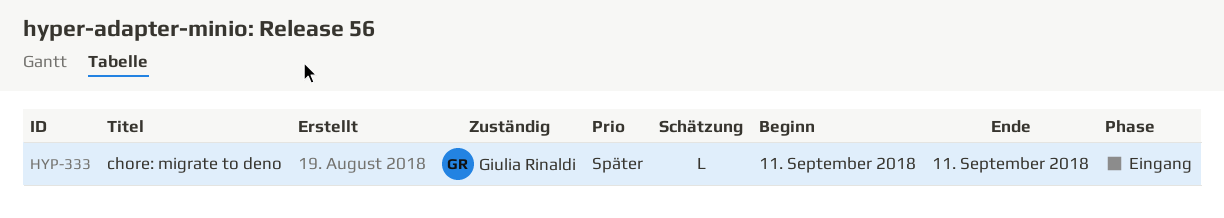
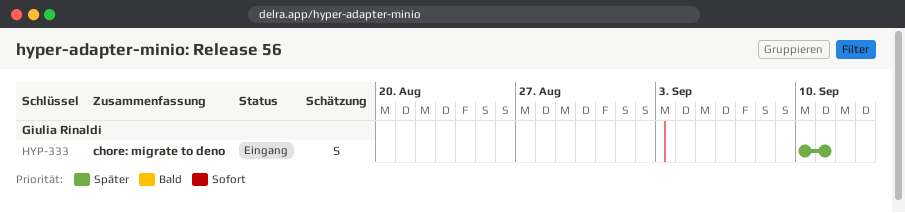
HYP-333, estimate: L -> S
HYP-333, start: Sep 11 -> Sep 10

